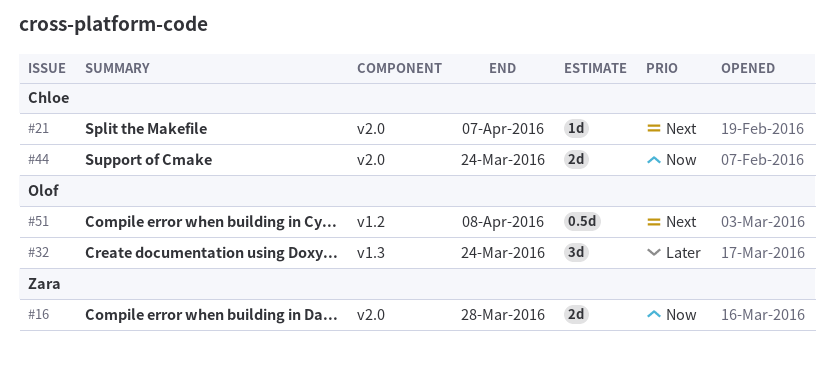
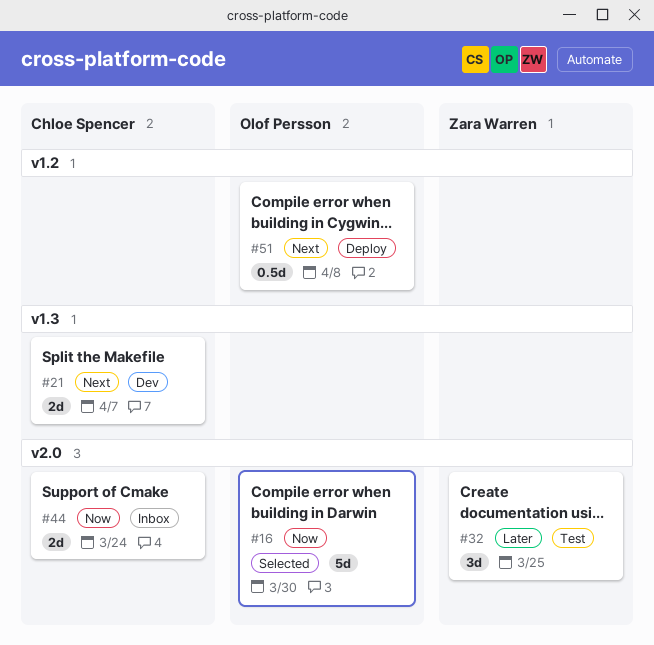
#16, owner: Zara Warren -> Olof Persson
#16, estimate: 2d -> 5d
#16, due: Mar 28 -> Mar 30
#21, label: v2.0 -> v1.3
#21, estimate: 1d -> 2d
#32, owner: Olof Persson -> Zara Warren
#32, label: v1.3 -> v2.0
#32, due: Mar 24 -> Mar 25

